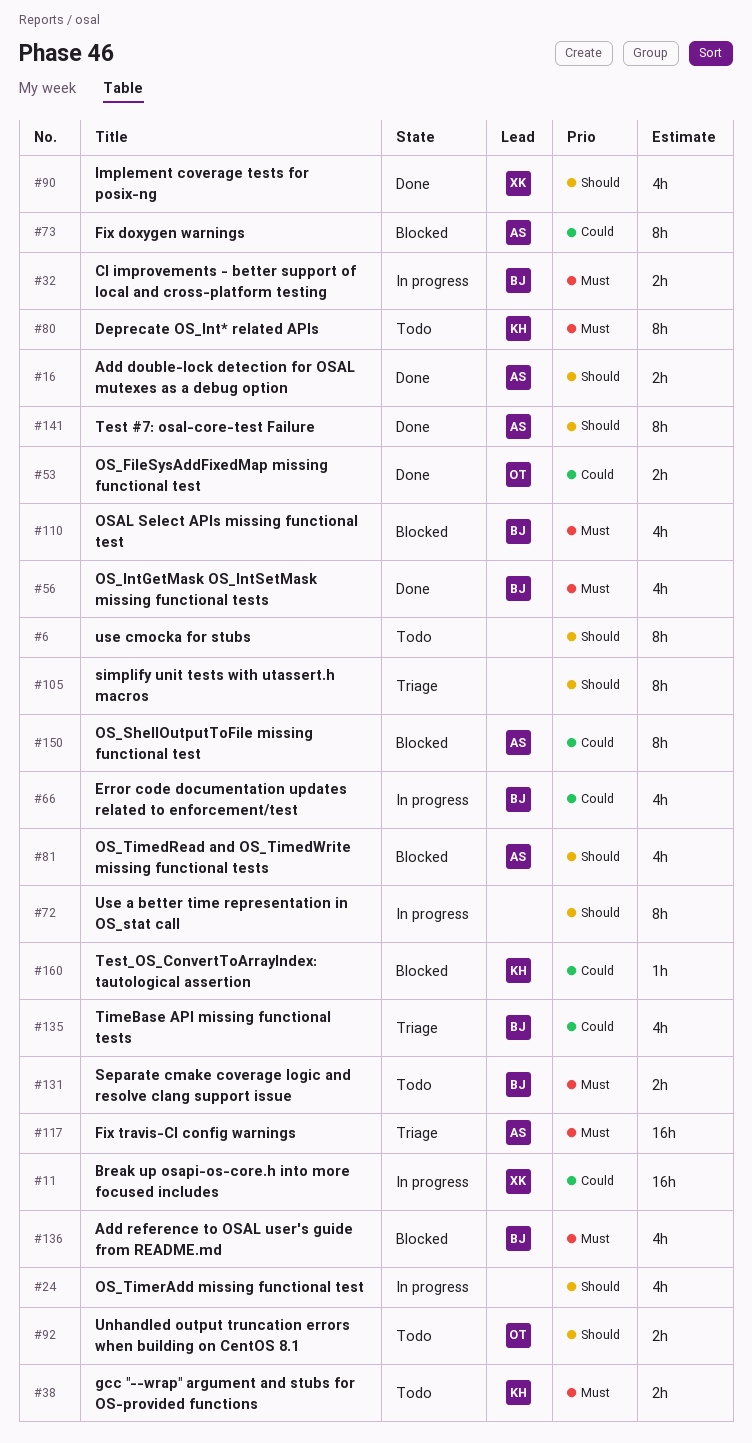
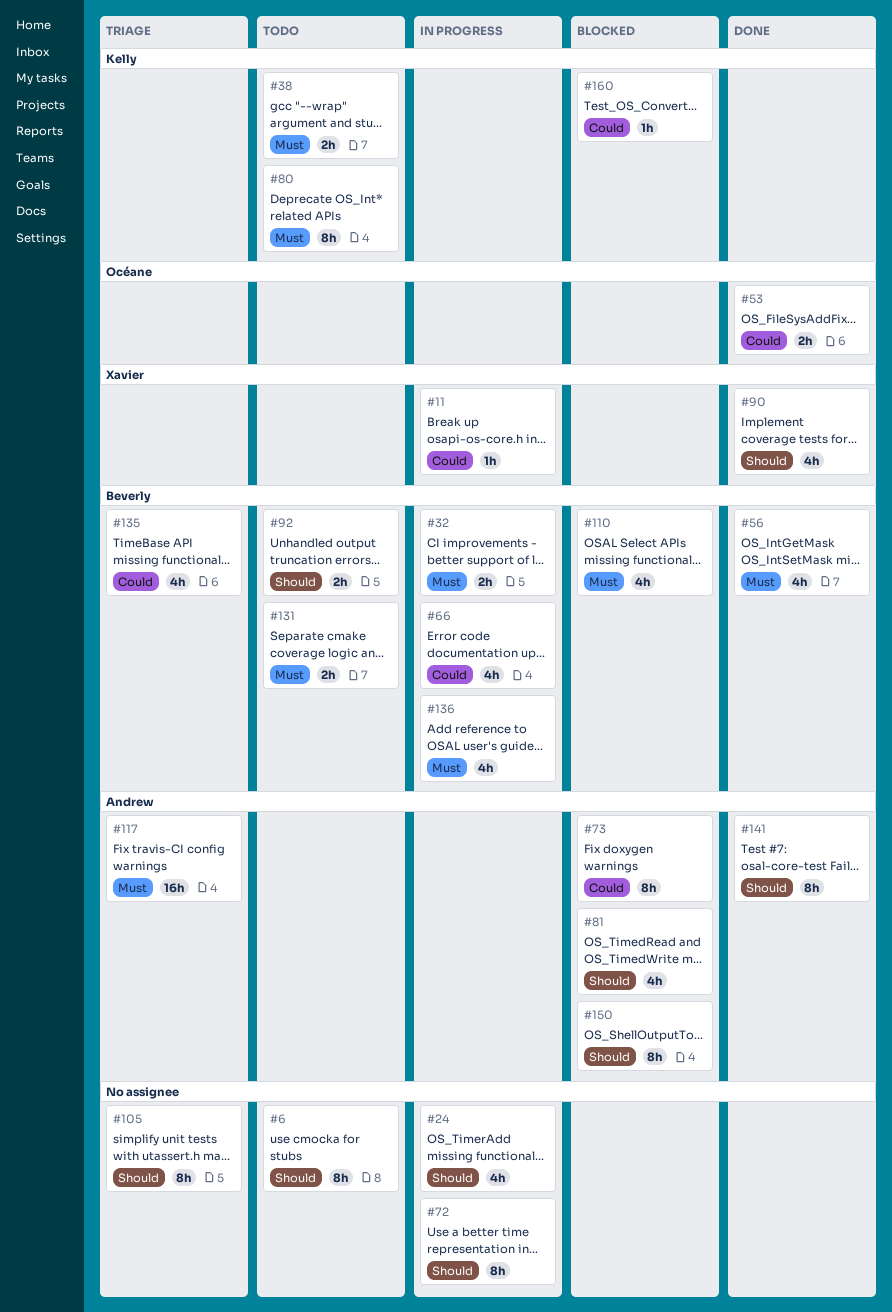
#11, estimate: 16h -> 1h
#16: present -> none
#92, owner: Océane -> Beverly
#136, status: Blocked -> In progress
#150, priority: Could -> Should

